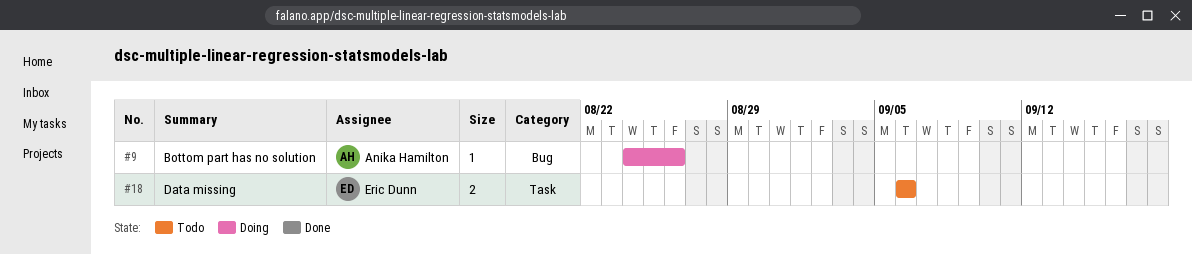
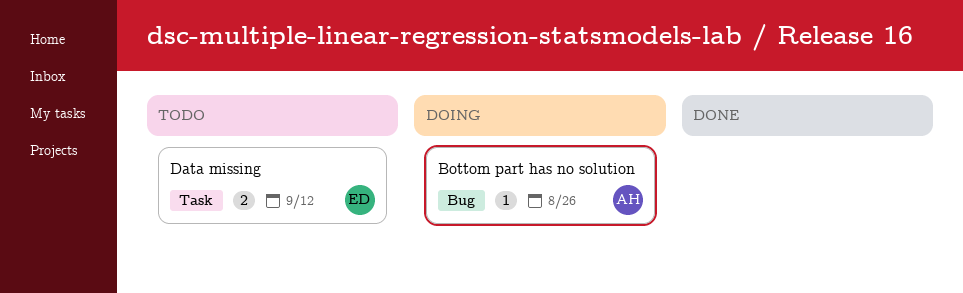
Data missing, due: Sep 6 -> Sep 12

